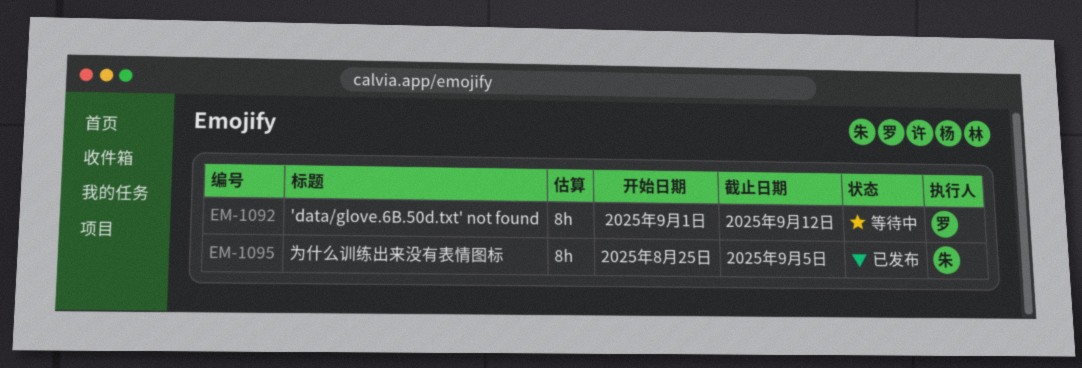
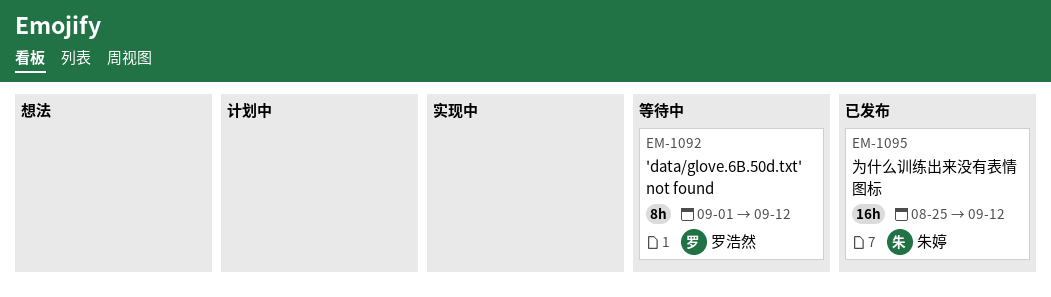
EM-1095, estimate: 8h -> 16h
EM-1095, due: Sep 5 -> Sep 12

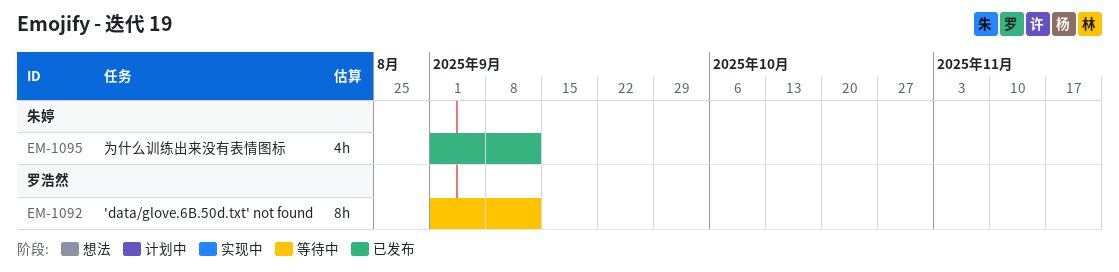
EM-1095, estimate: 16h -> 4h
EM-1095, start: Aug 25 -> Sep 1

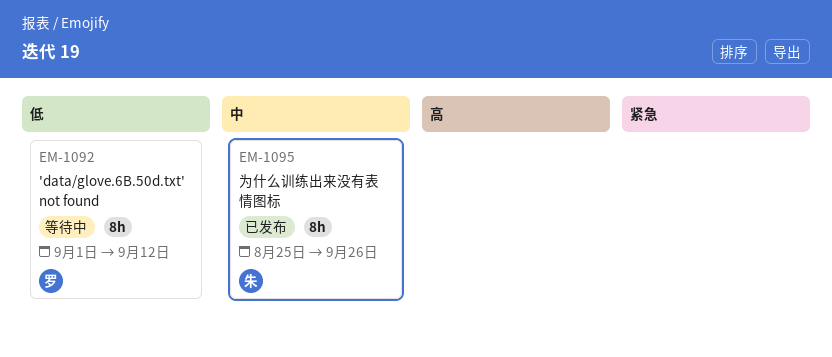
EM-1095, estimate: 4h -> 8h
EM-1095, start: Sep 1 -> Aug 25
EM-1095, due: Sep 12 -> Sep 26

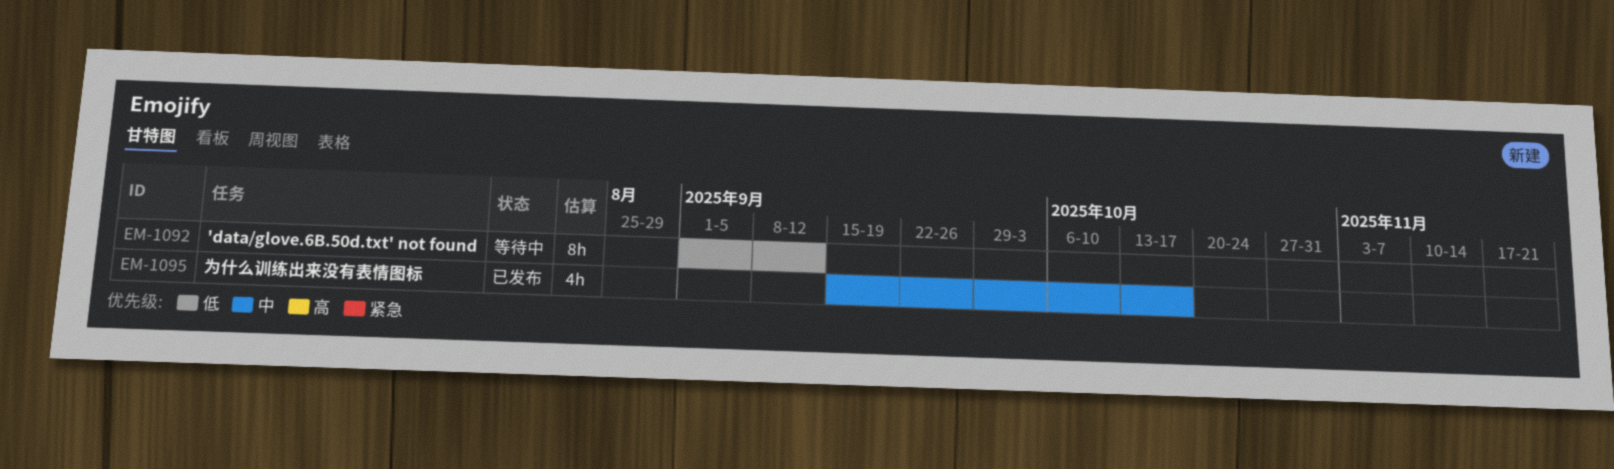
EM-1095, estimate: 8h -> 4h
EM-1095, start: Aug 25 -> Sep 15
EM-1095, due: Sep 26 -> Oct 17

